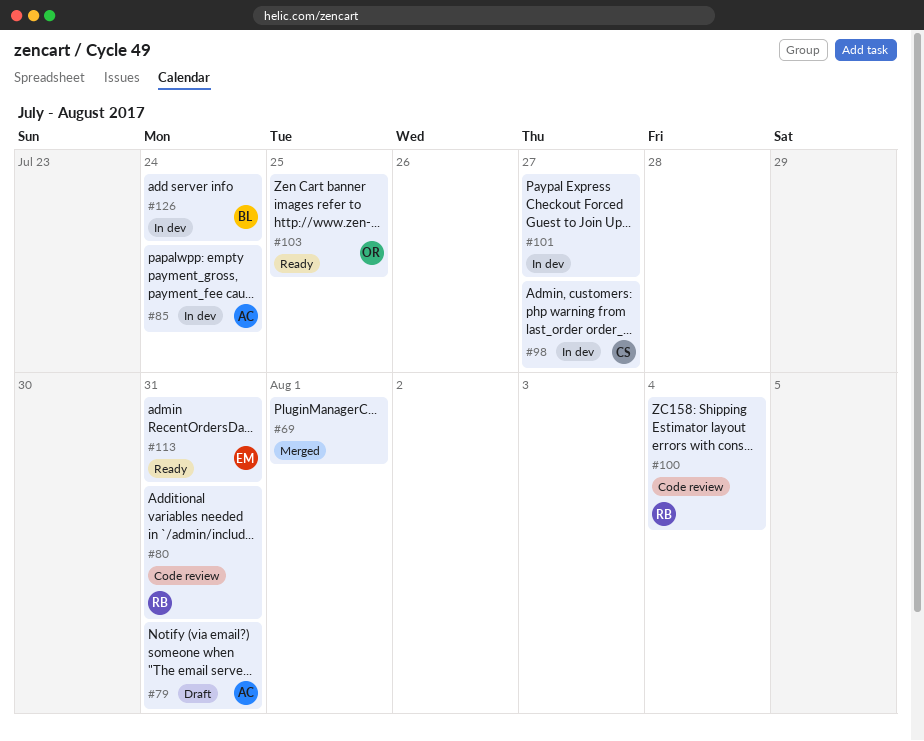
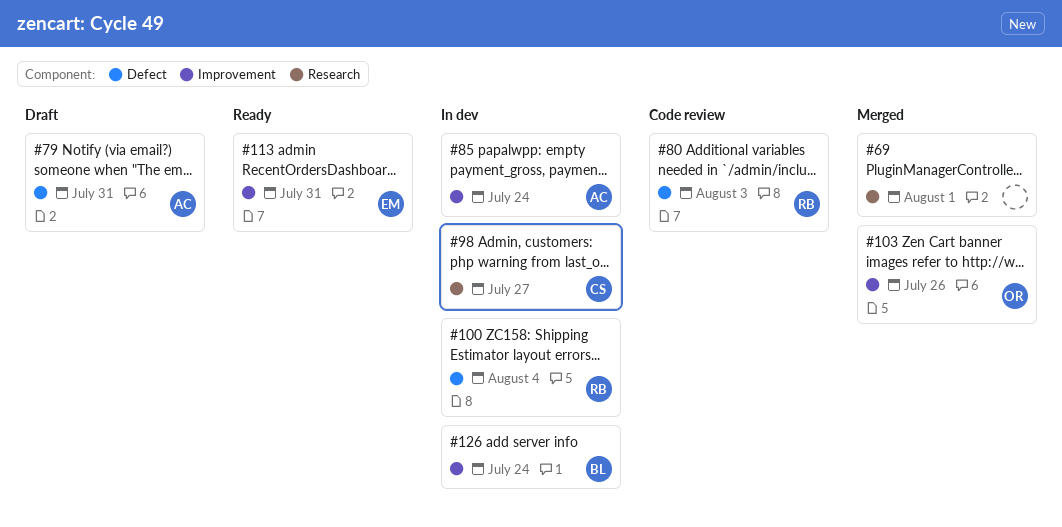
#80, due: Jul 31 -> Aug 3
#100, status: Code review -> In dev
#101: present -> none
#103, status: Ready -> Merged
#103, due: Jul 25 -> Jul 26

